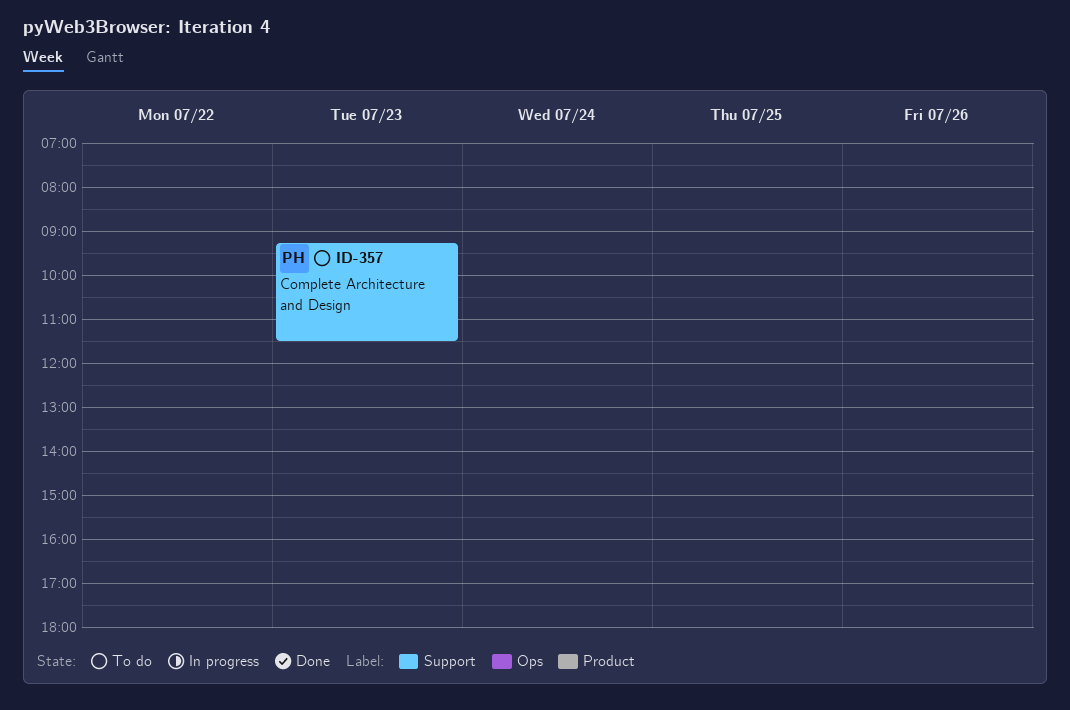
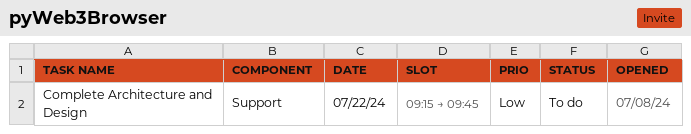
Complete Architecture and Design, day: Jul 23 -> Jul 22
Complete Architecture and Design, ends: 11:30 -> 09:45

